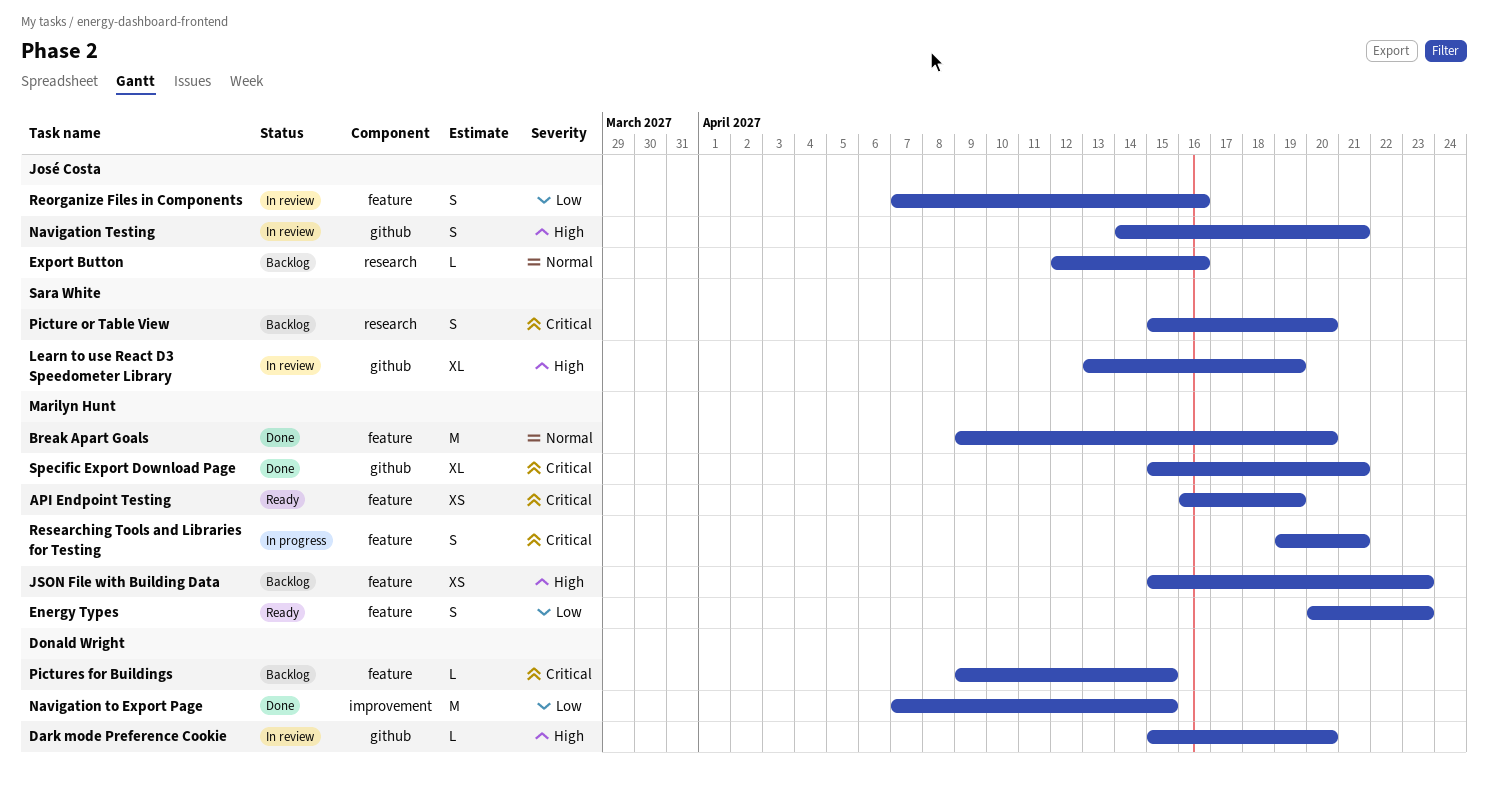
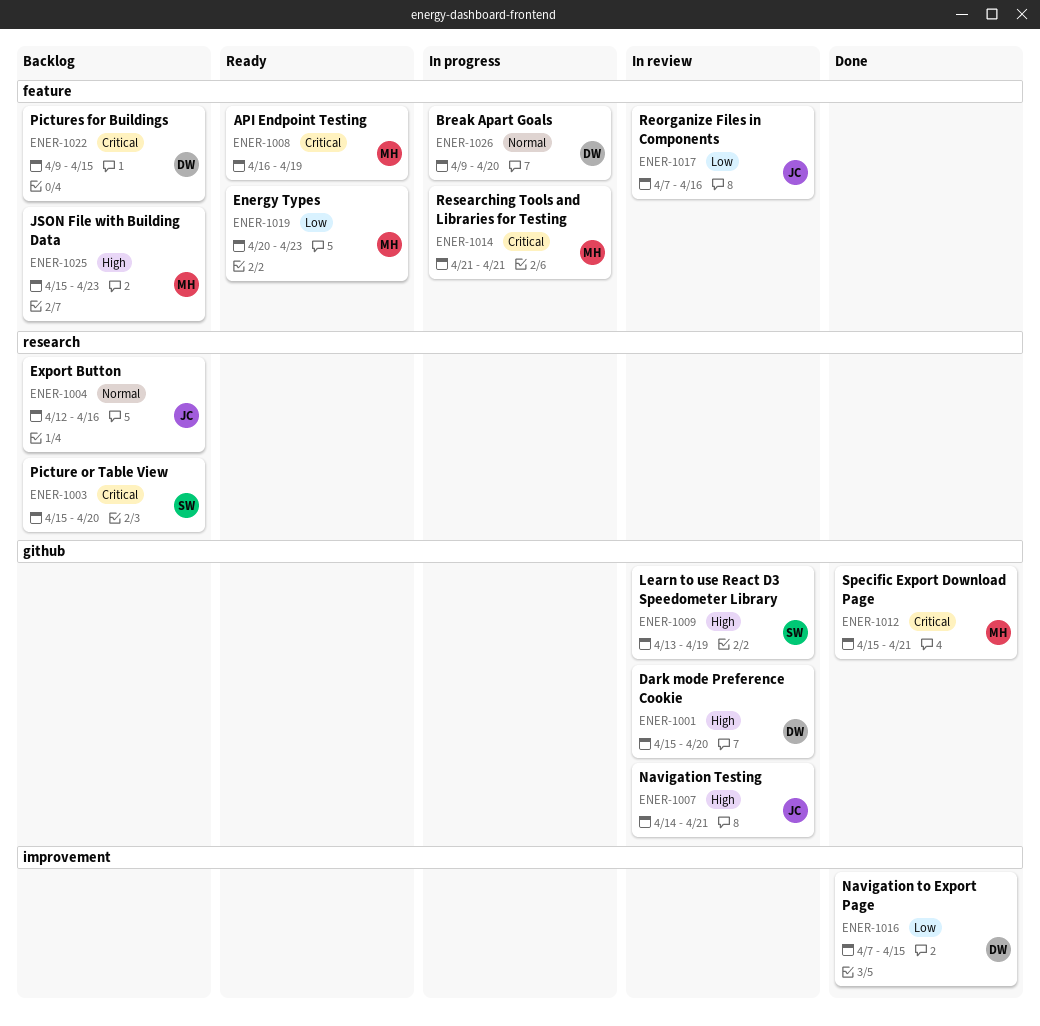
Break Apart Goals, status: Done -> In progress
Break Apart Goals, owner: Marilyn Hunt -> Donald Wright
Researching Tools and Libraries for Testing, start: Apr 19 -> Apr 21

